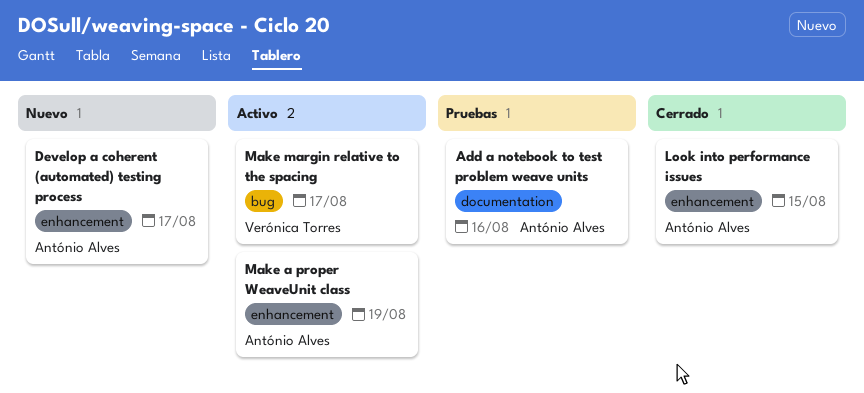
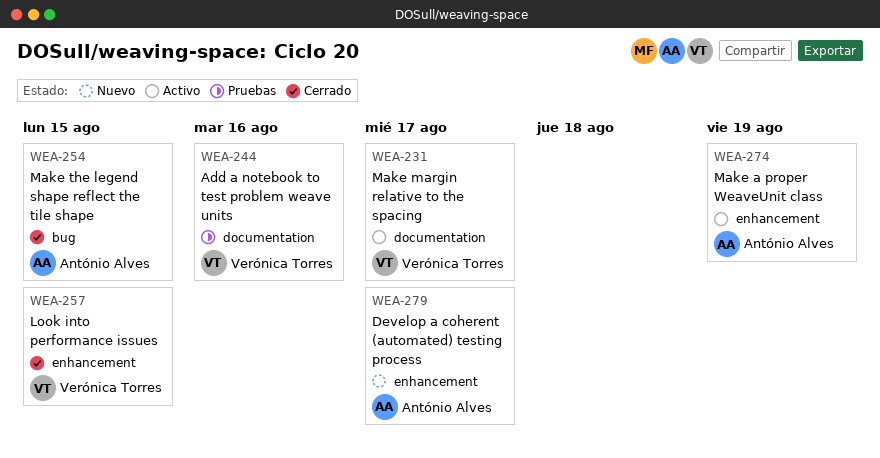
Add a notebook to test problem weave units, owner: António Alves -> Verónica Torres
Look into performance issues, owner: António Alves -> Verónica Torres
Make margin relative to the spacing, label: bug -> documentation
Make the legend shape reflect the tile shape: none -> present

